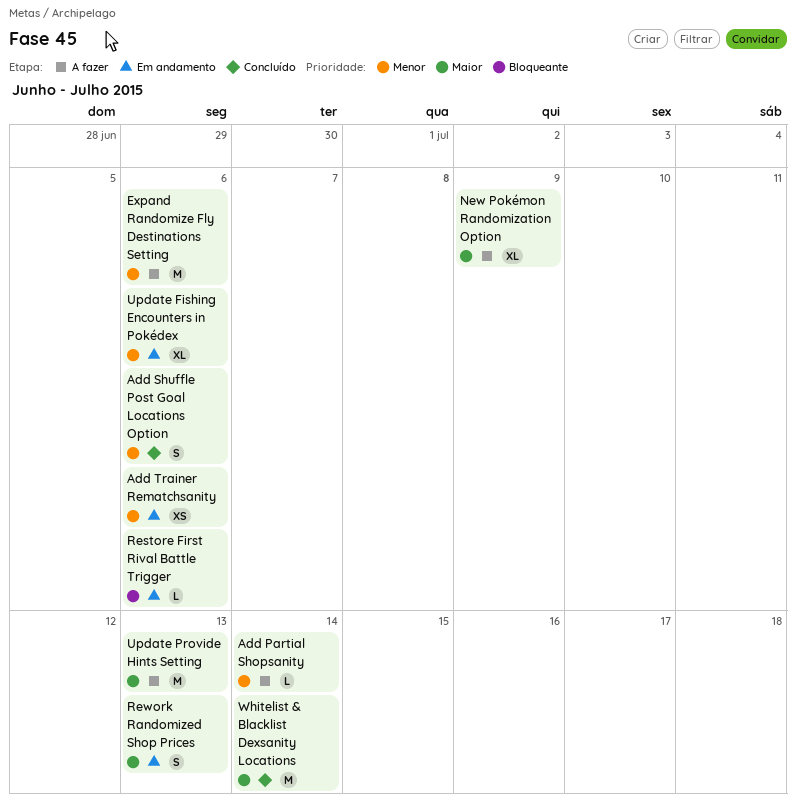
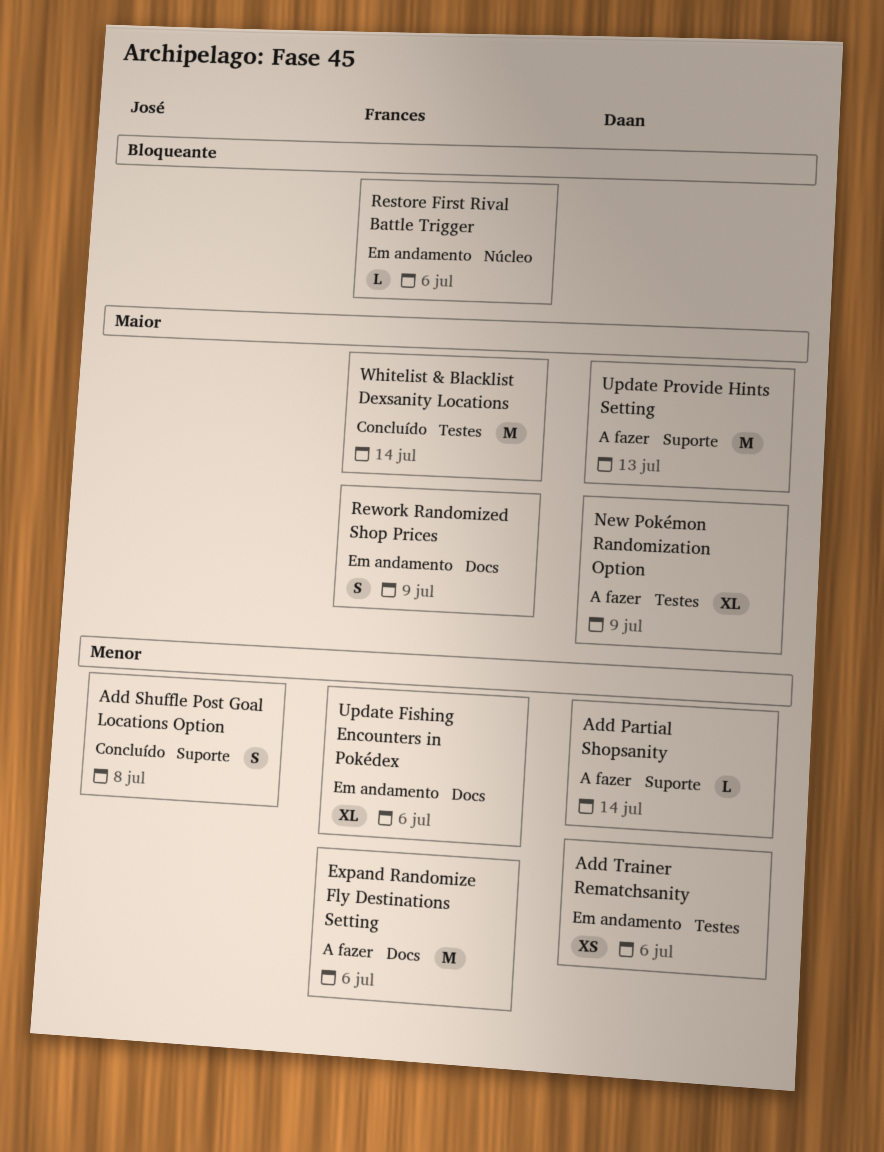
Add Shuffle Post Goal Locations Option, due: Jul 6 -> Jul 8
Rework Randomized Shop Prices, due: Jul 13 -> Jul 9

